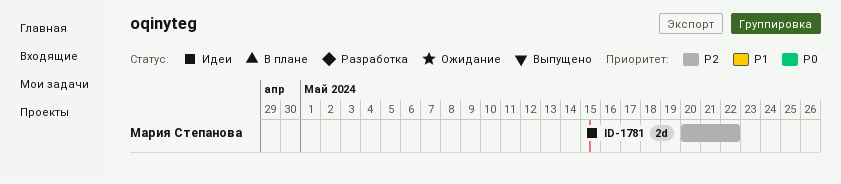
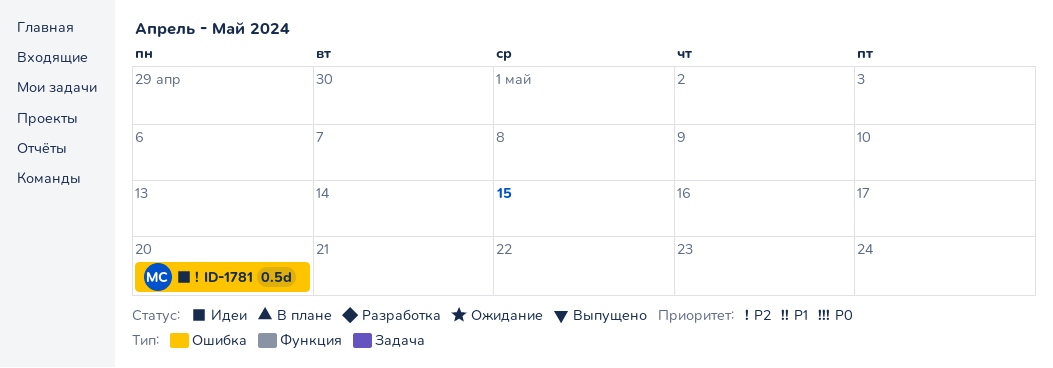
ID-1781, estimate: 2d -> 0.5d
ID-1781, due: May 22 -> May 20

